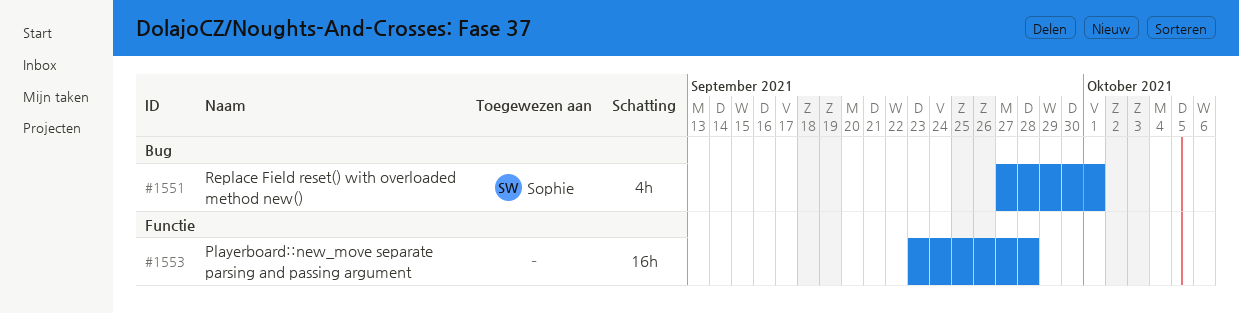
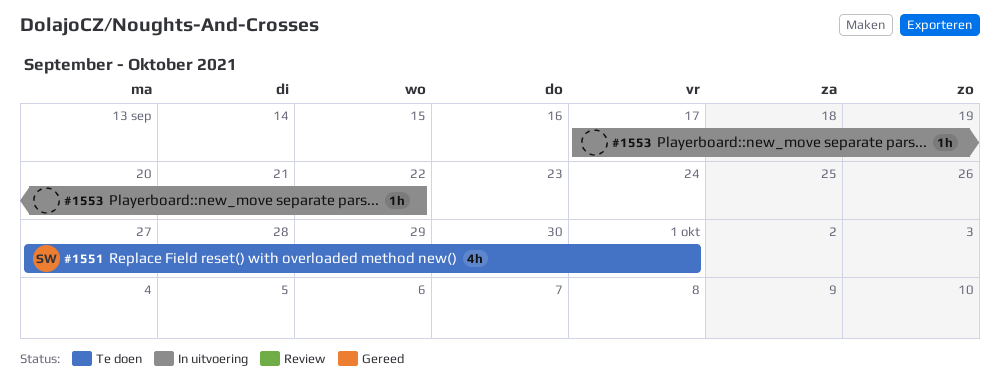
#1553, estimate: 16h -> 1h
#1553, start: Sep 23 -> Sep 17
#1553, due: Sep 28 -> Sep 22

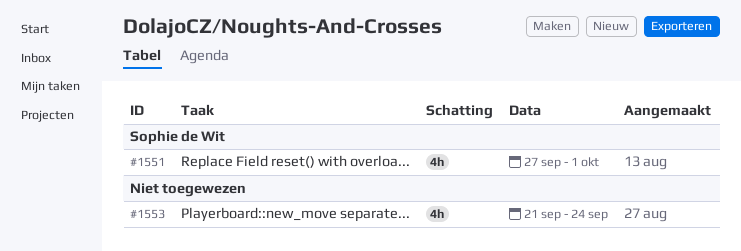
#1553, estimate: 1h -> 4h
#1553, start: Sep 17 -> Sep 21
#1553, due: Sep 22 -> Sep 24

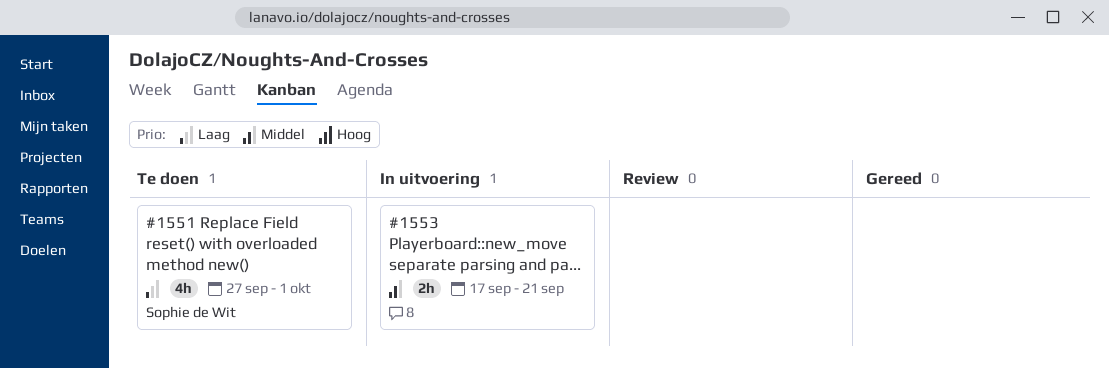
#1553, estimate: 4h -> 2h
#1553, start: Sep 21 -> Sep 17
#1553, due: Sep 24 -> Sep 21

